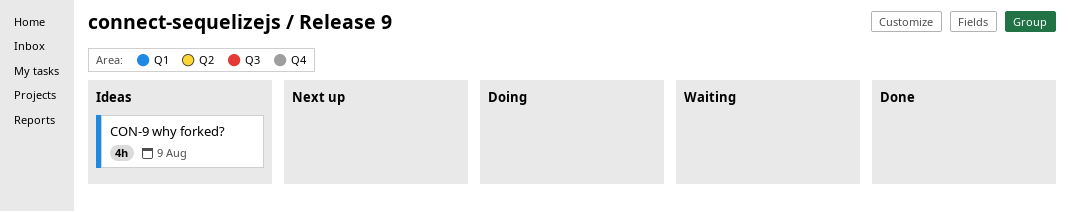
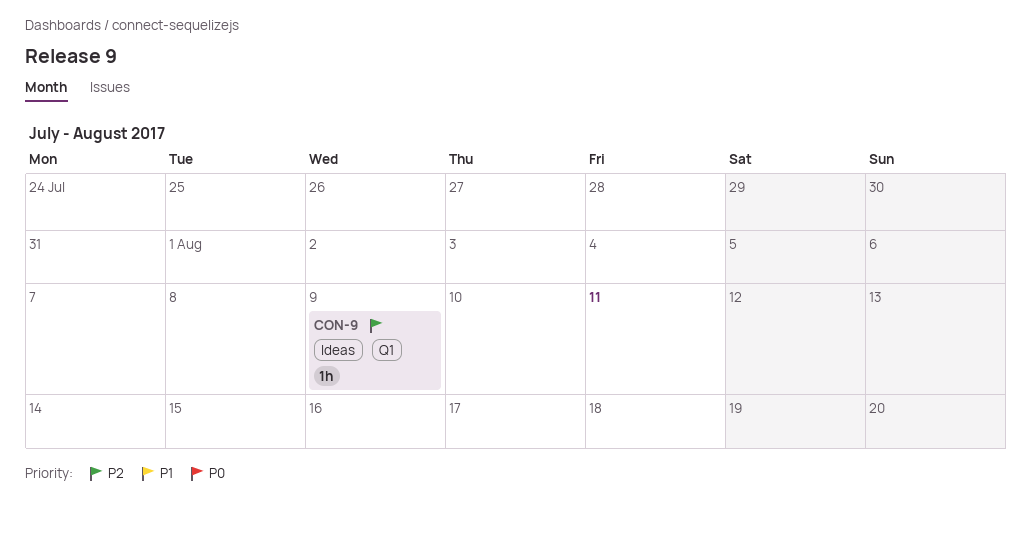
CON-9, estimate: 4h -> 1h

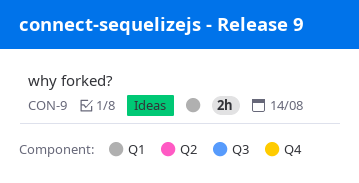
CON-9, estimate: 1h -> 2h
CON-9, due: Aug 9 -> Aug 14

